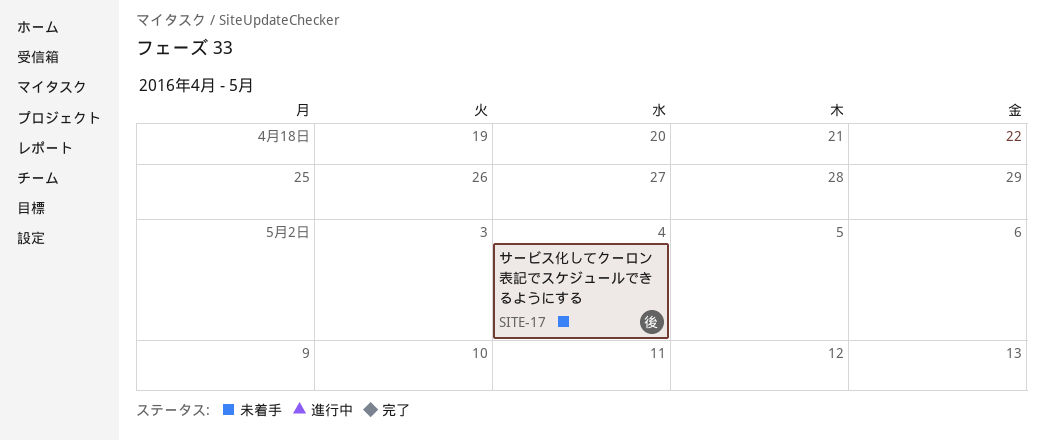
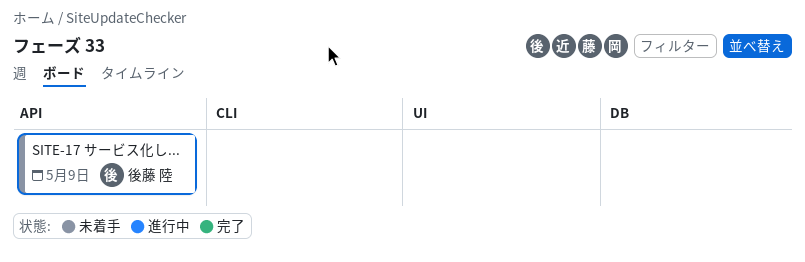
SITE-17, due: May 4 -> May 9

